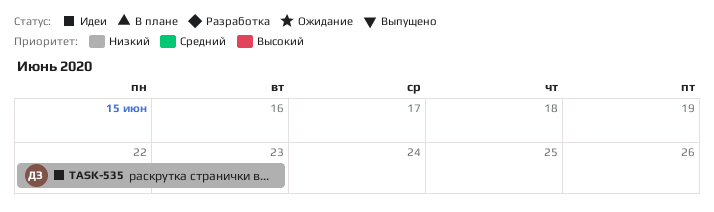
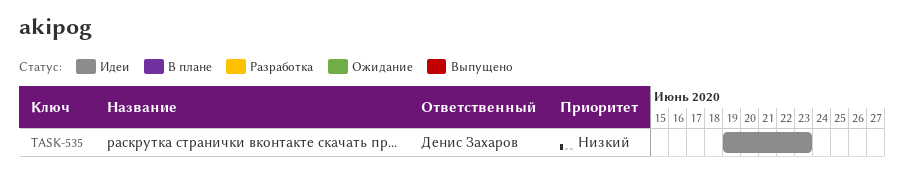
TASK-535, start: Jun 22 -> Jun 19

